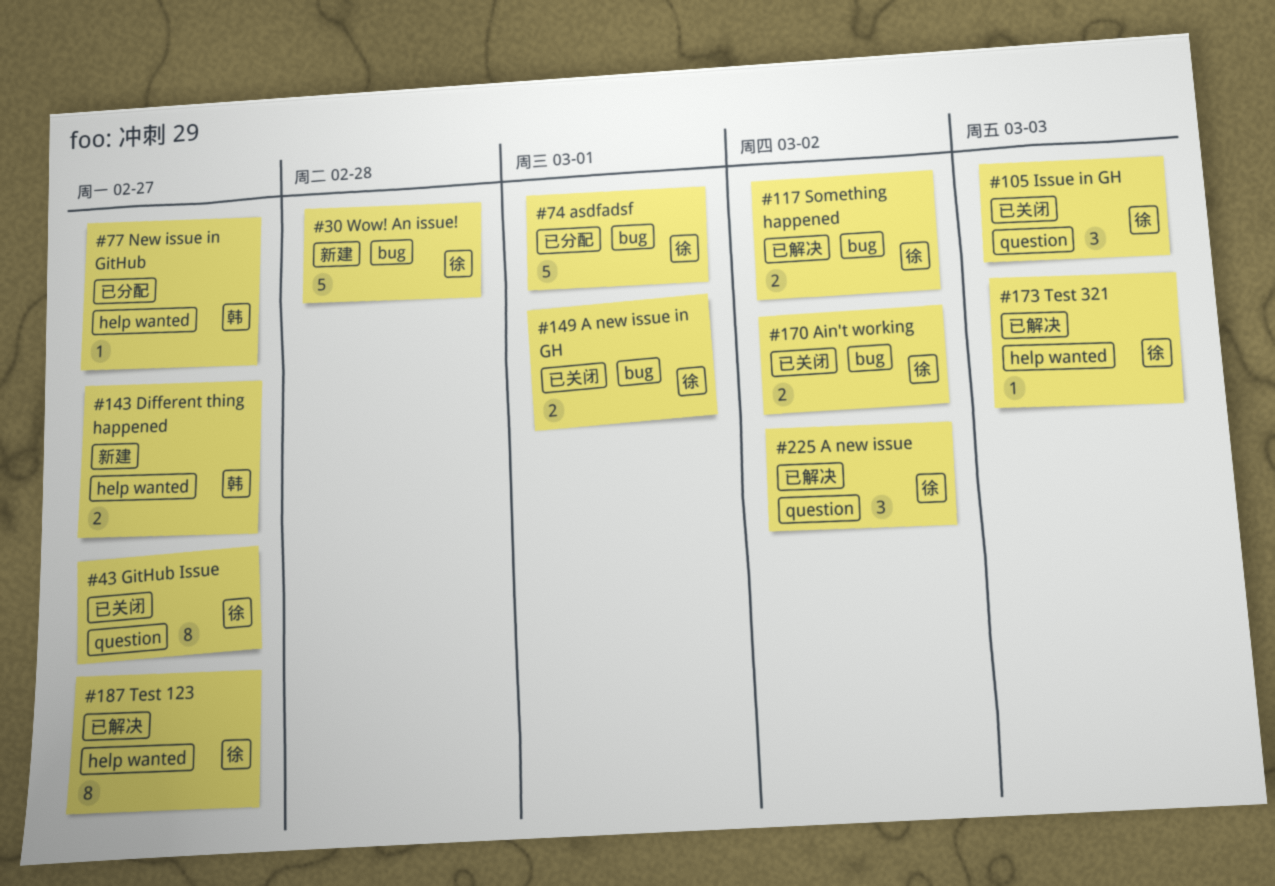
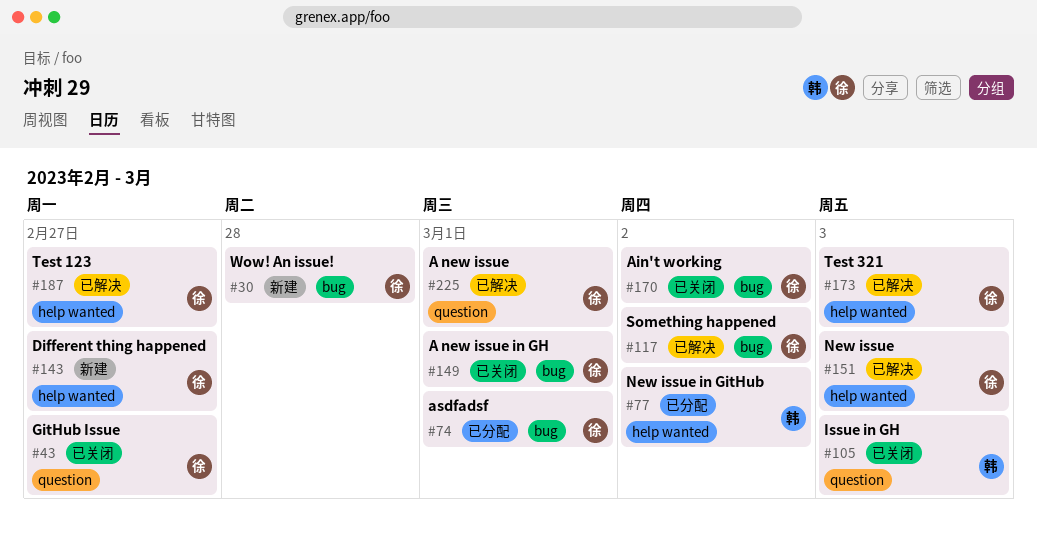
#77, due: Feb 27 -> Mar 2
#105, owner: 徐 -> 韩
#143, owner: 韩 -> 徐
#151: none -> present
#225, due: Mar 2 -> Mar 1

